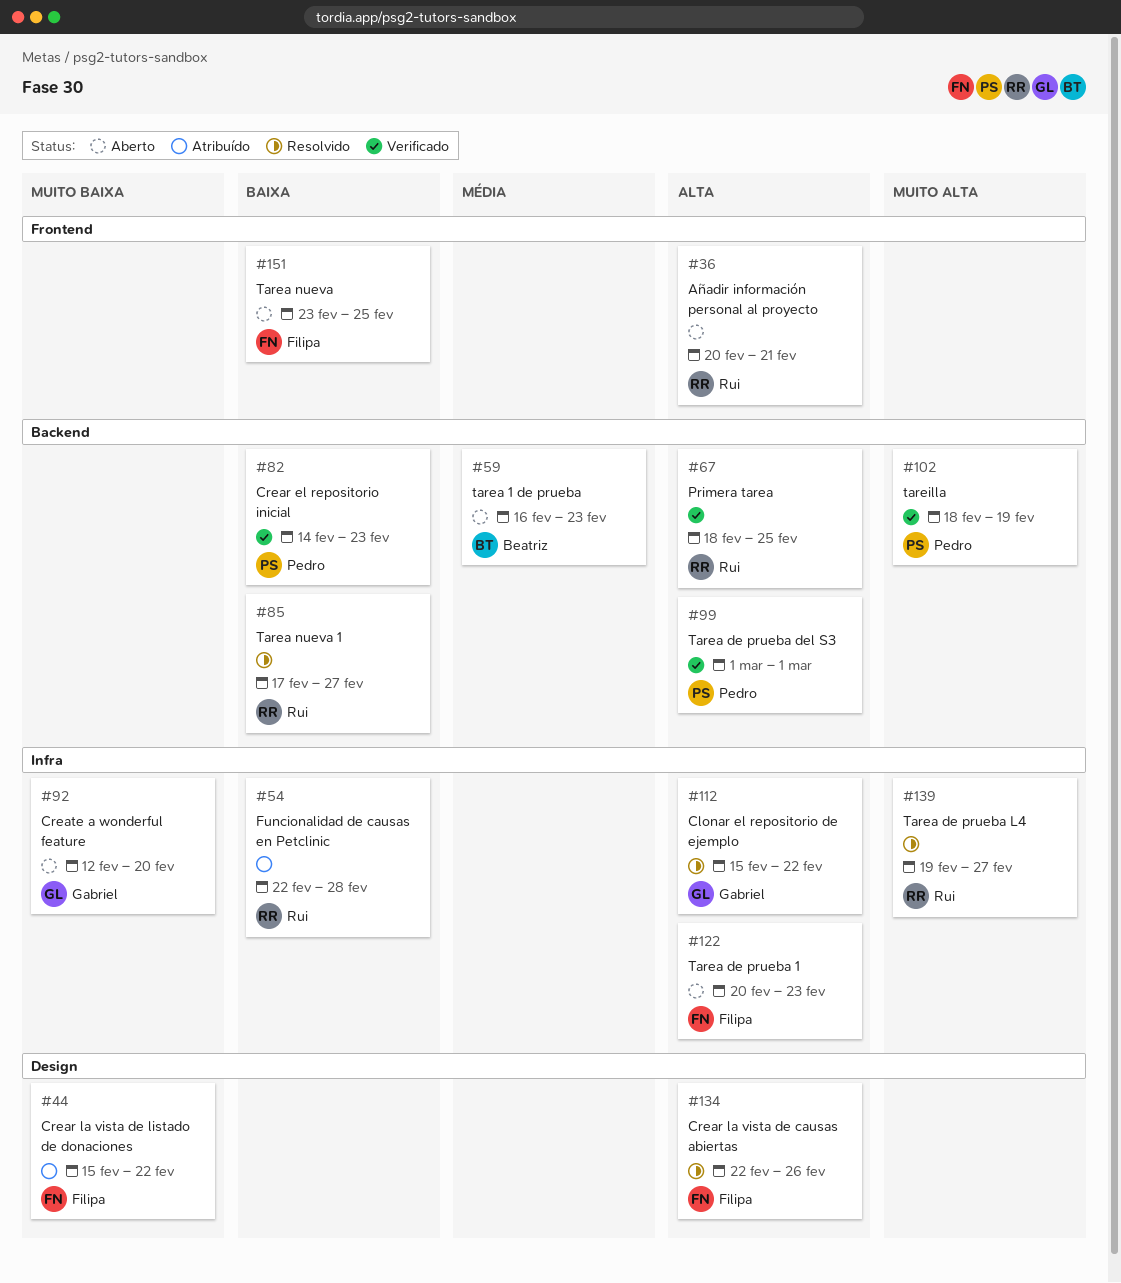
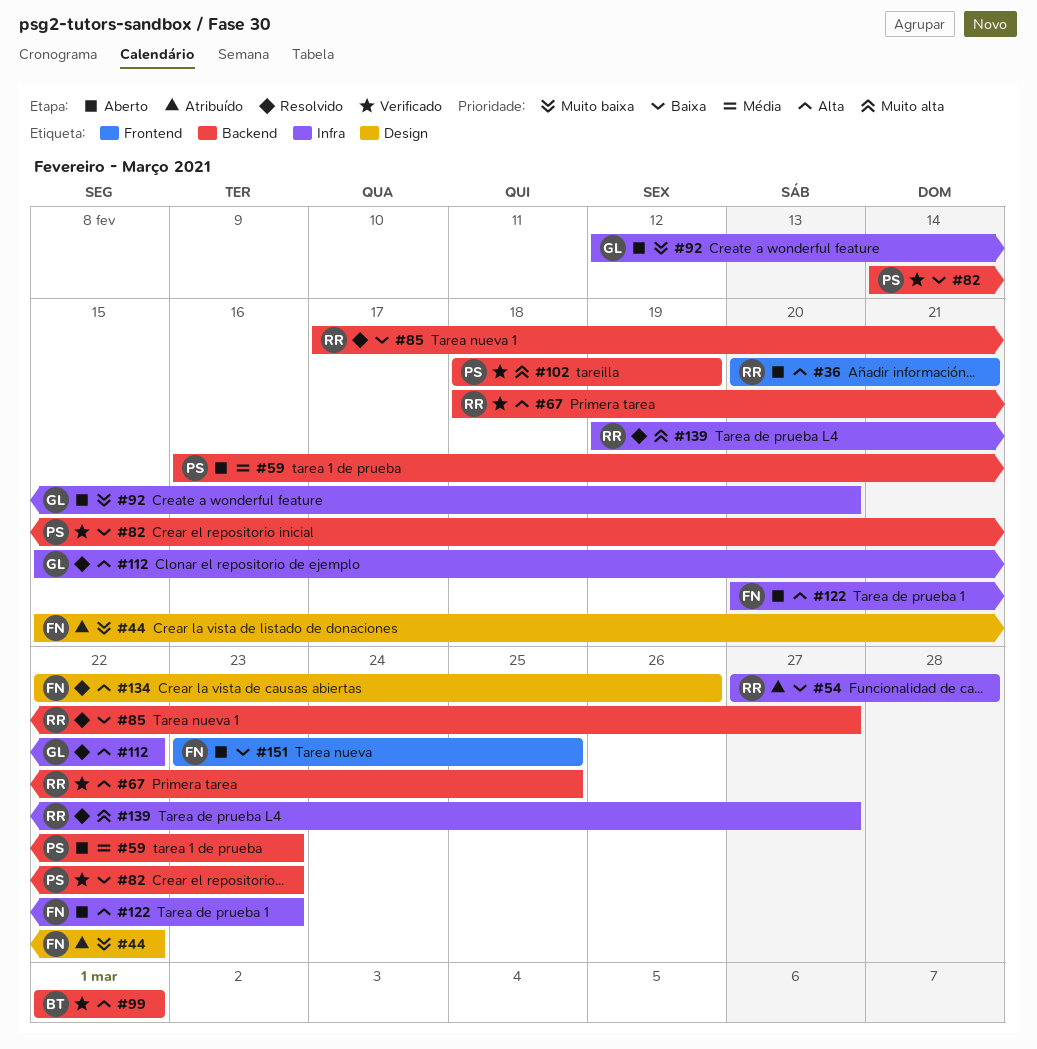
#54, start: Feb 22 -> Feb 27
#59, owner: Beatriz -> Pedro
#99, owner: Pedro -> Beatriz

